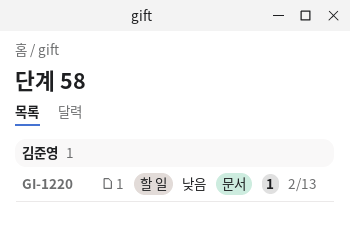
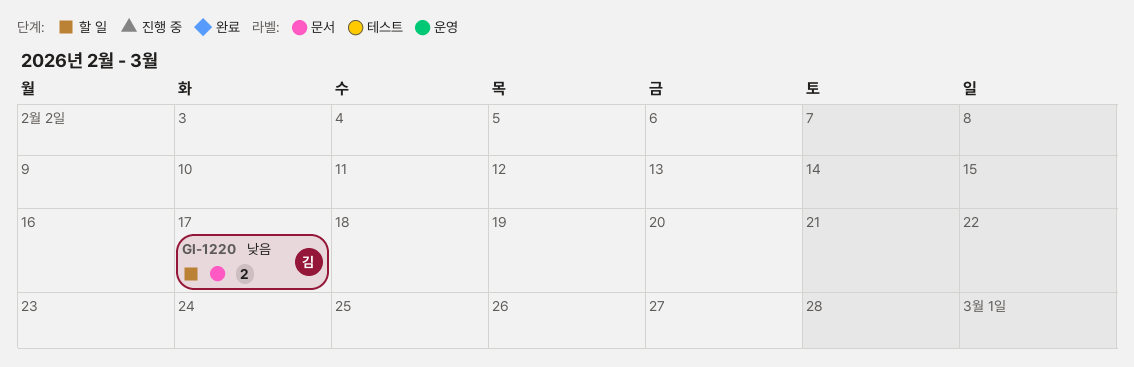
GI-1220, estimate: 1 -> 2
GI-1220, due: Feb 13 -> Feb 17

